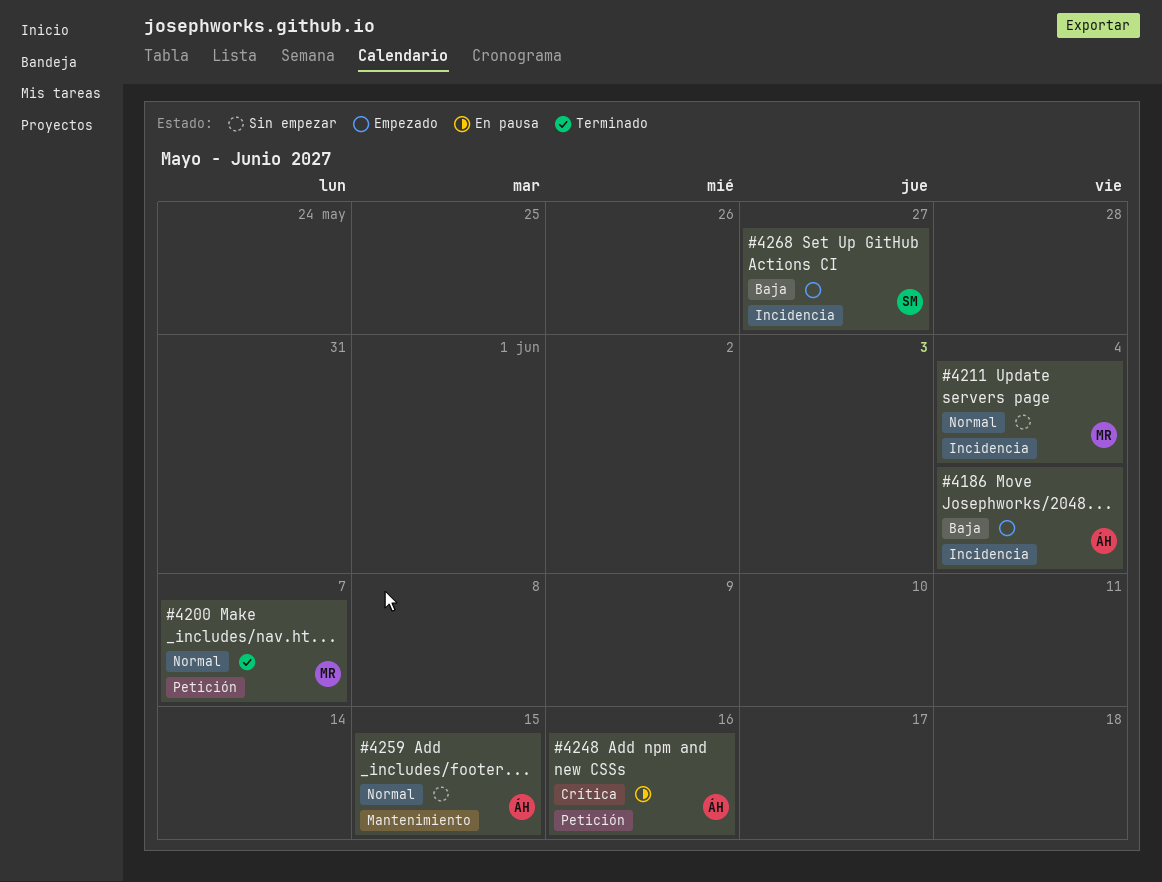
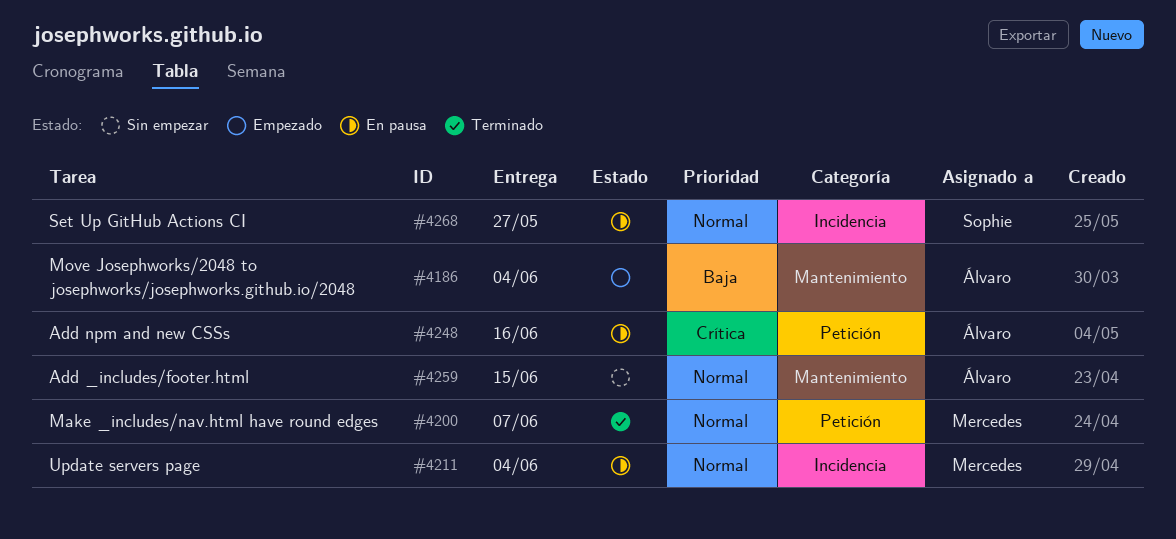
#4186, label: Incidencia -> Mantenimiento
#4211, status: Sin empezar -> En pausa
#4268, status: Empezado -> En pausa
#4268, priority: Baja -> Normal

